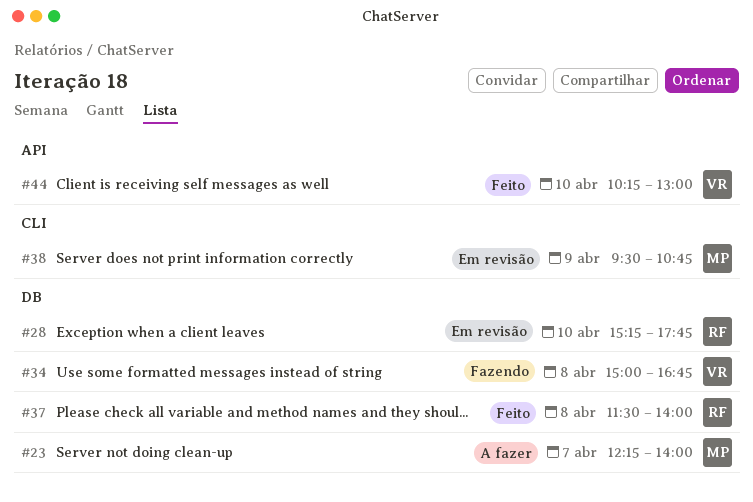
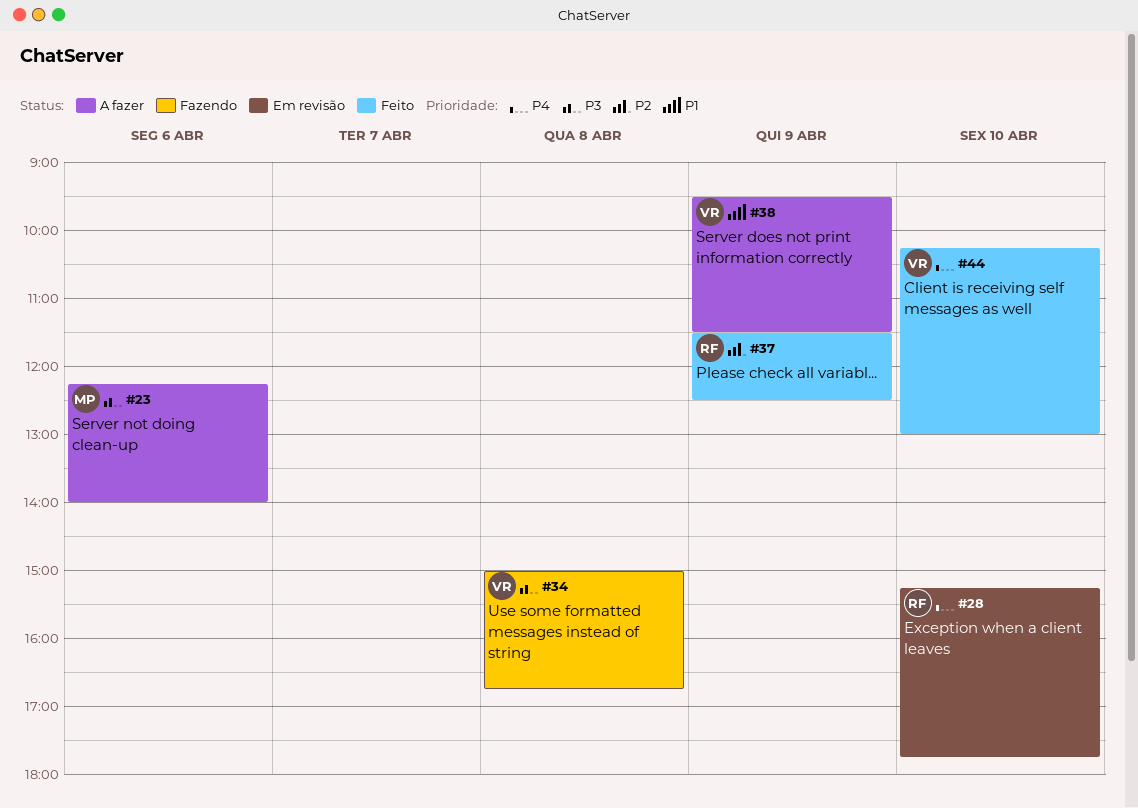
#23, day: Apr 7 -> Apr 6
#37, day: Apr 8 -> Apr 9
#37, ends: 14:00 -> 12:30
#38, status: Em revisão -> A fazer
#38, owner: MP -> VR
#38, ends: 10:45 -> 11:30

